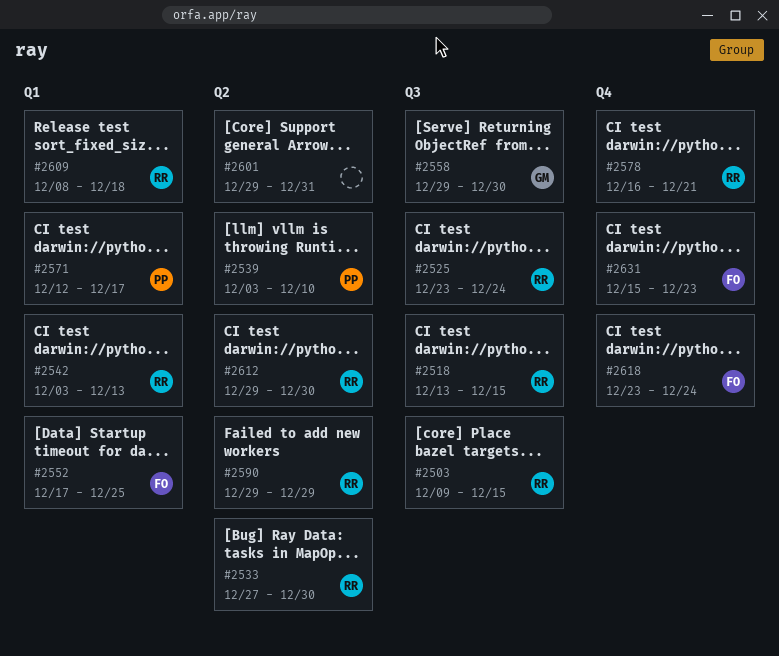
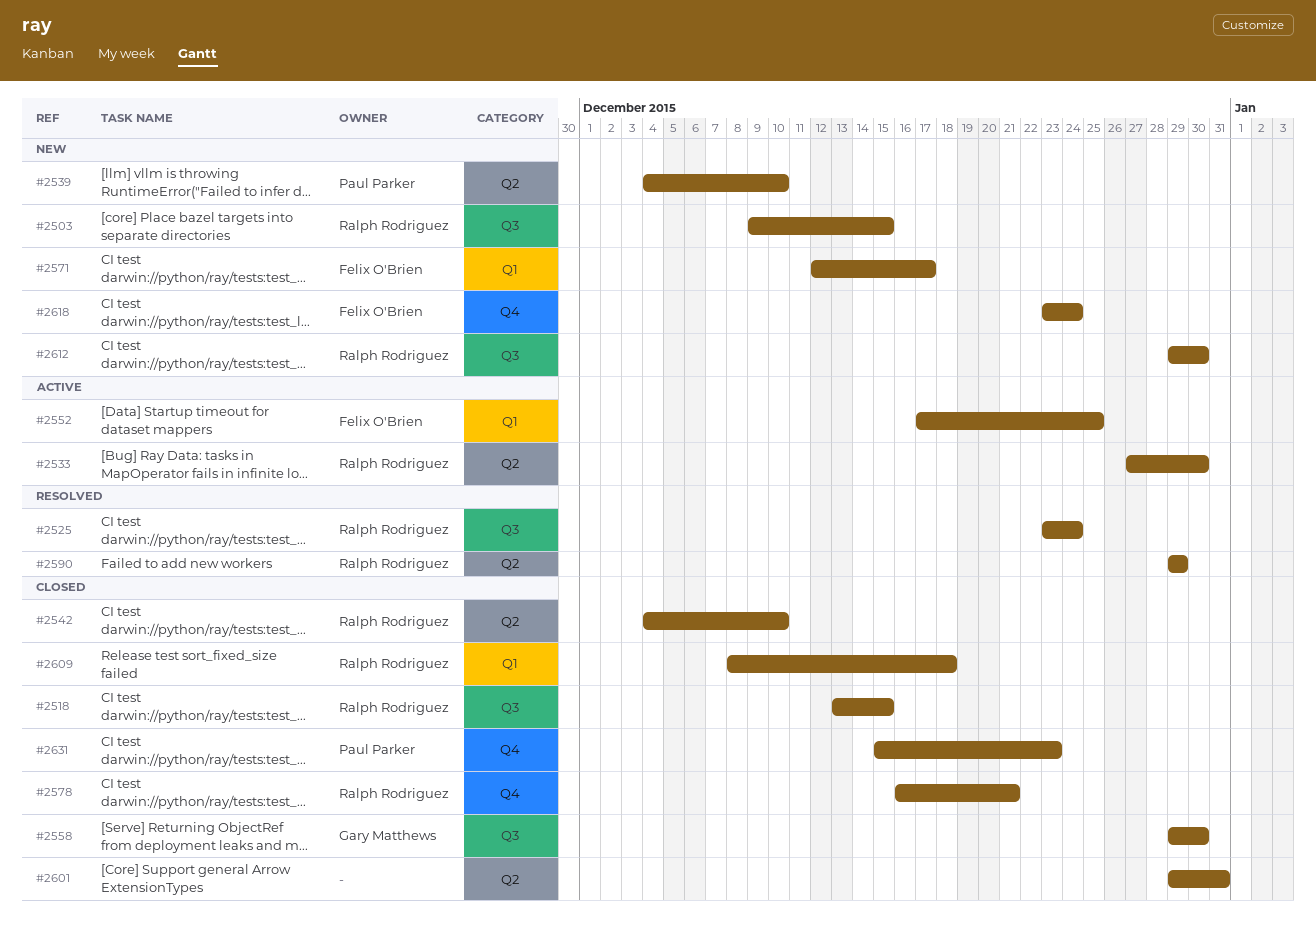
#2539, start: Dec 3 -> Dec 4
#2542, label: Q1 -> Q2
#2542, start: Dec 3 -> Dec 4
#2542, due: Dec 13 -> Dec 10
#2571, owner: Paul Parker -> Felix O'Brien
#2612, label: Q2 -> Q3
#2631, owner: Felix O'Brien -> Paul Parker

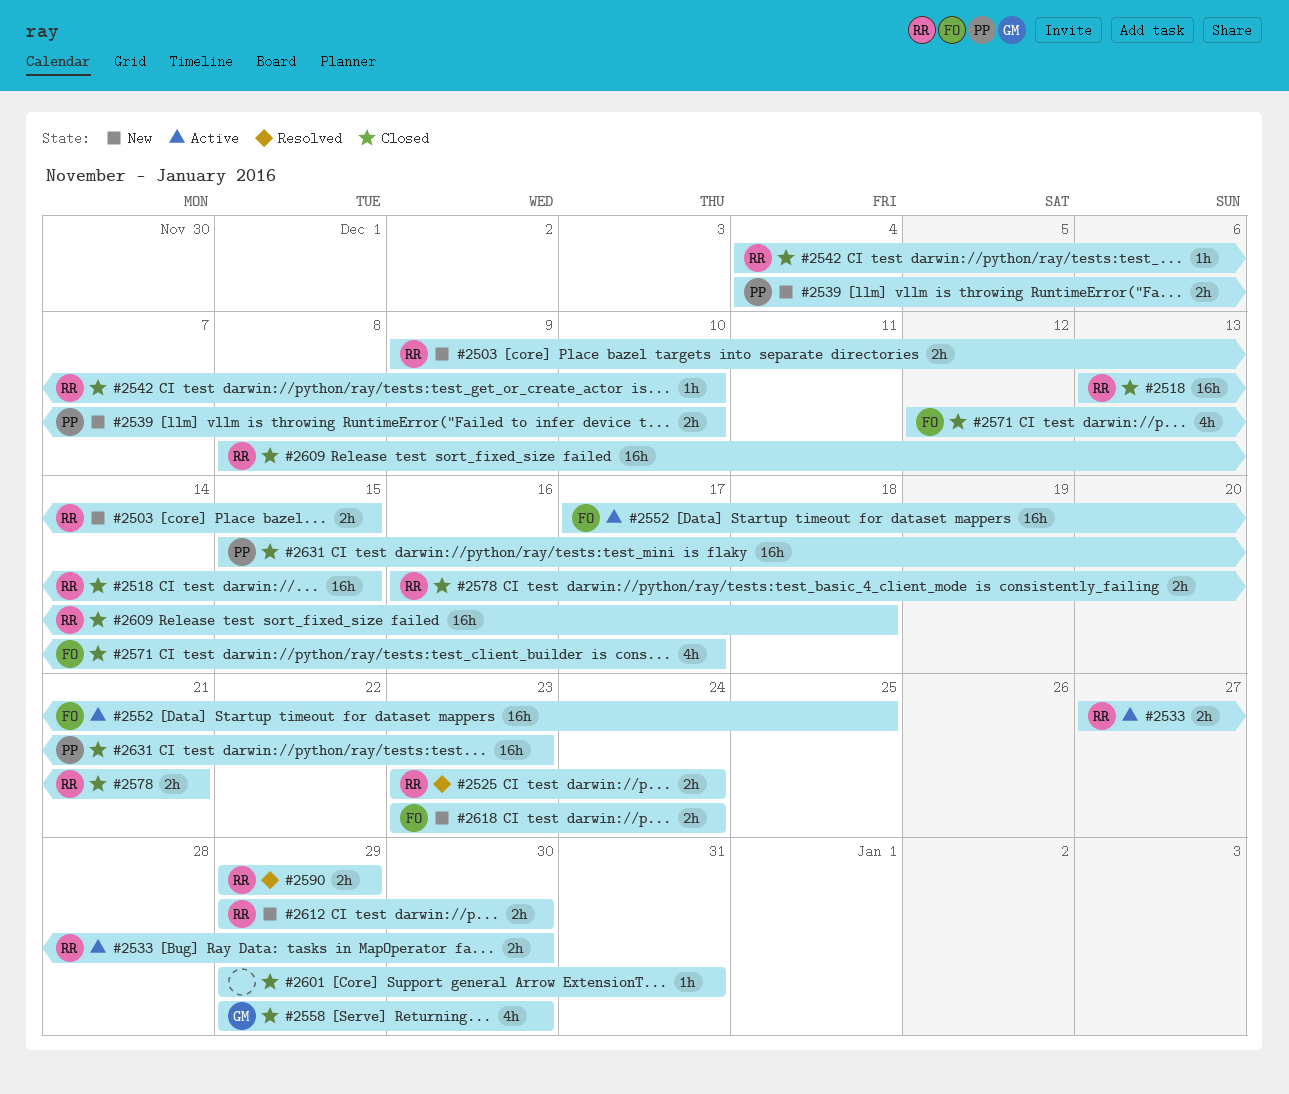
#2571, status: New -> Closed

